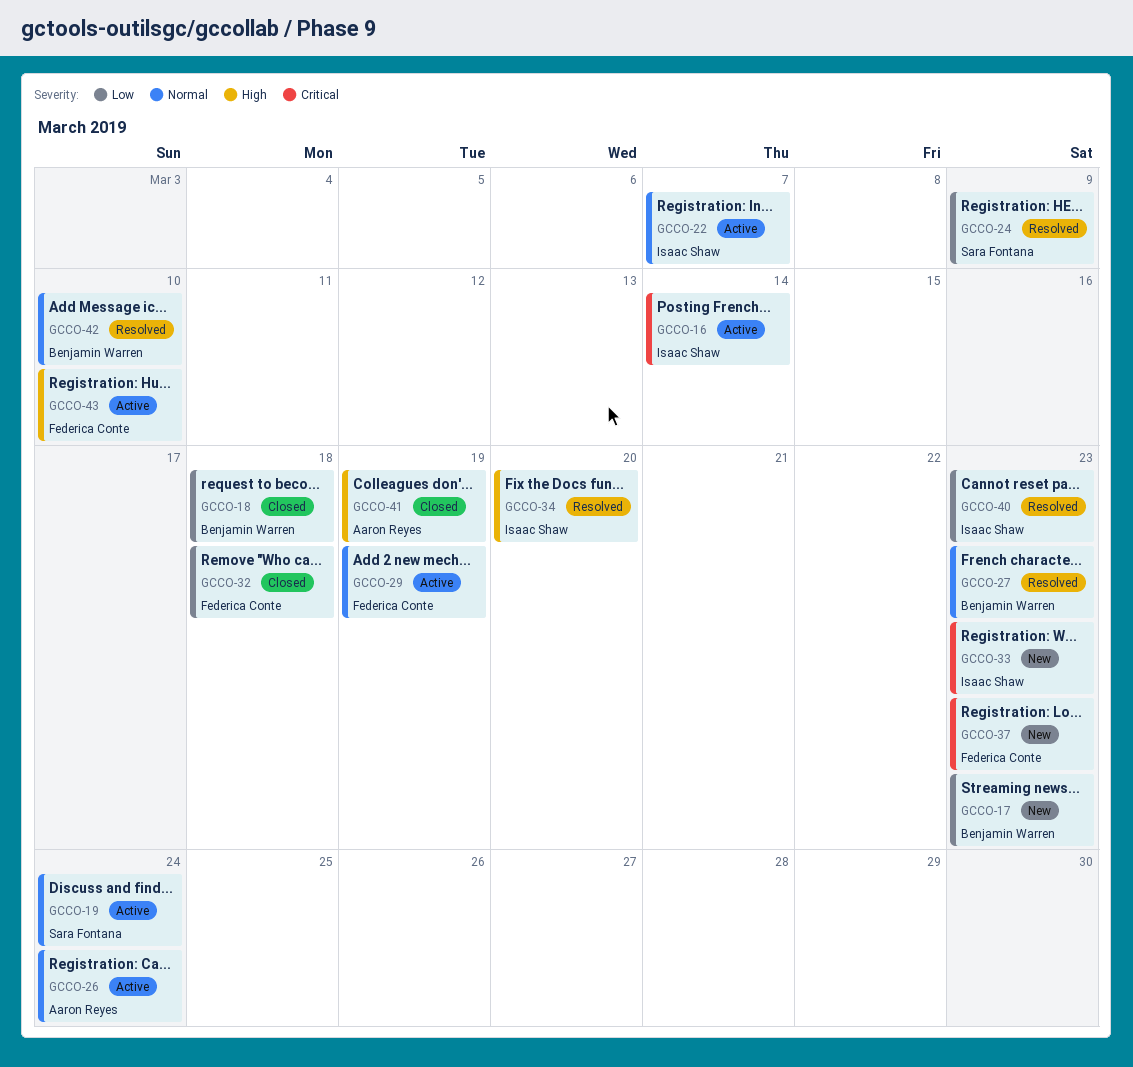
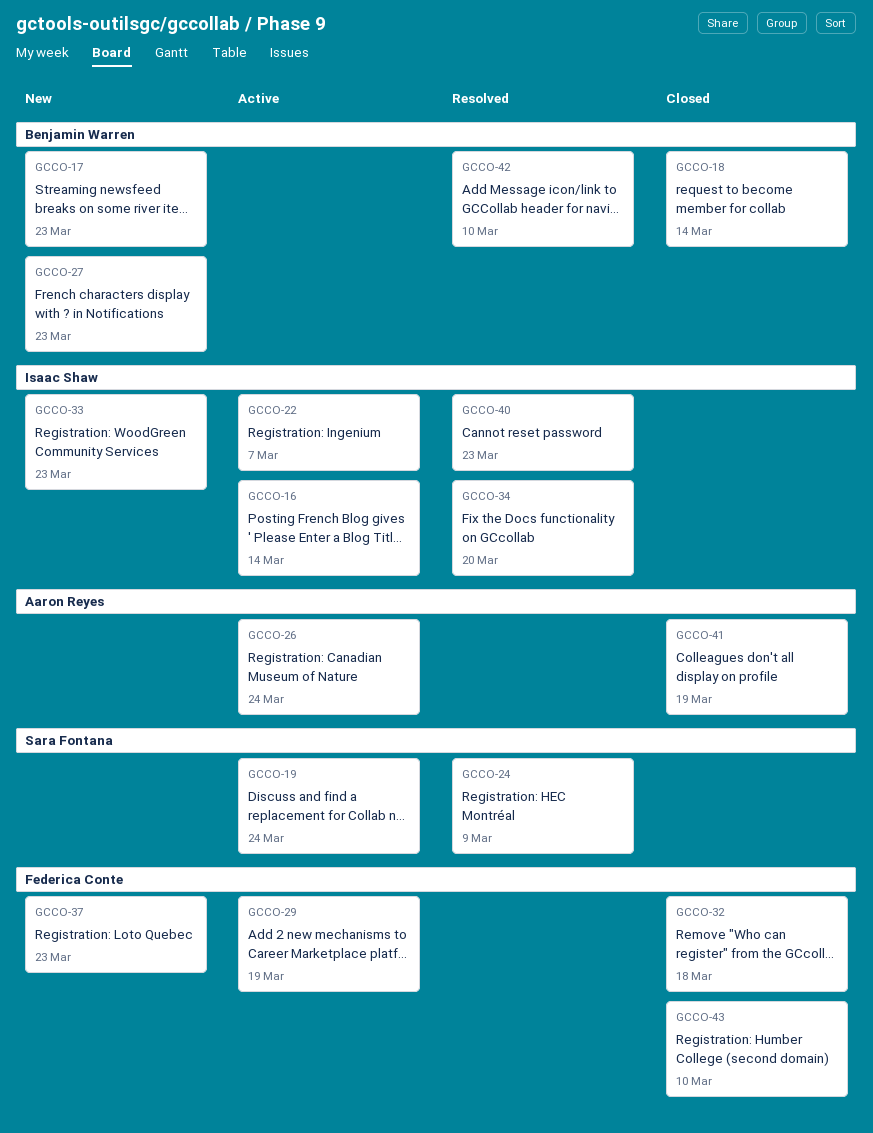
GCCO-18, due: Mar 18 -> Mar 14
GCCO-27, status: Resolved -> New
GCCO-43, status: Active -> Closed

